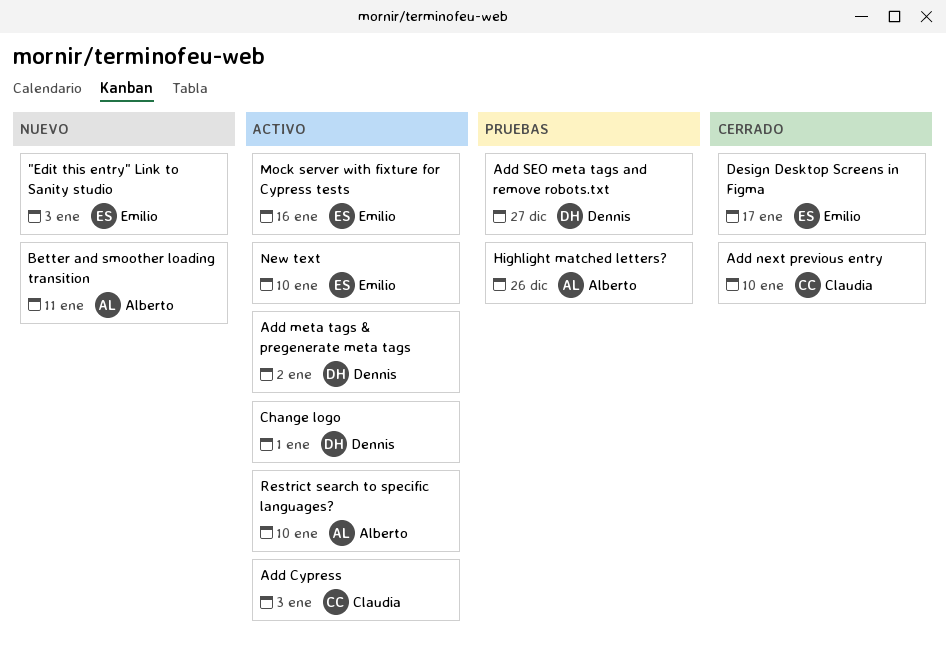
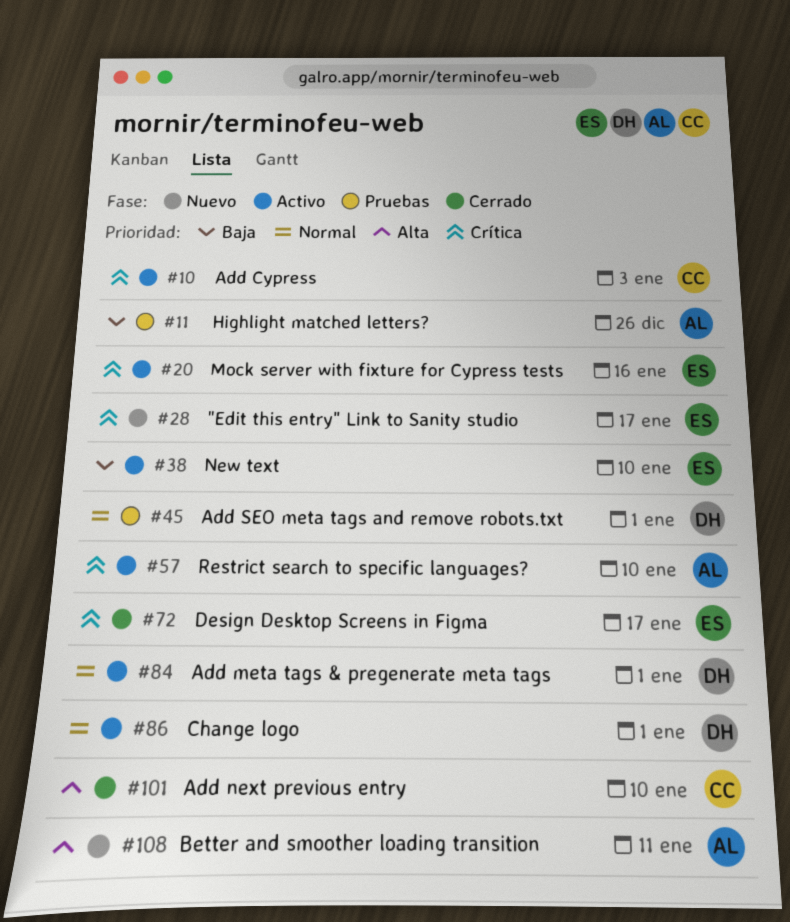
"Edit this entry" Link to Sanity studio, due: Jan 3 -> Jan 17
Add meta tags & pregenerate meta tags, due: Jan 2 -> Jan 1
Add SEO meta tags and remove robots.txt, due: Dec 27 -> Jan 1

